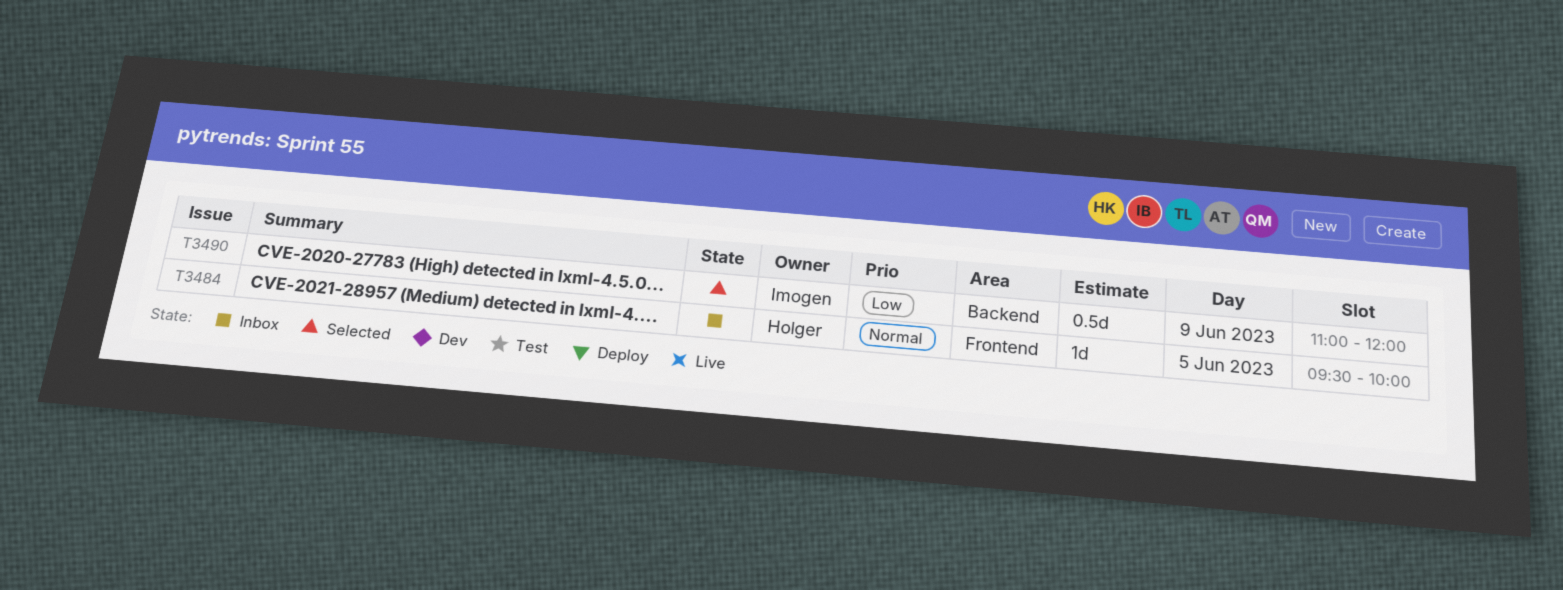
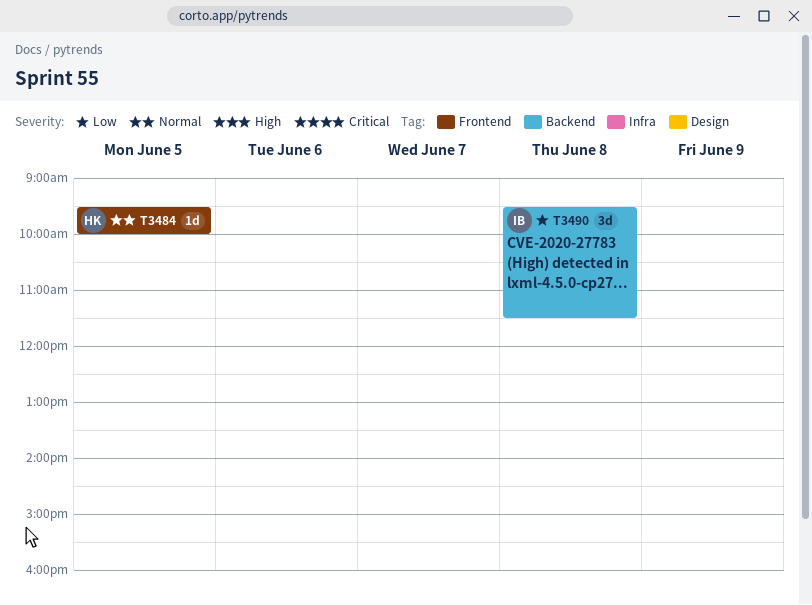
T3490, estimate: 0.5d -> 3d
T3490, day: Jun 9 -> Jun 8
T3490, begins: 11:00 -> 09:30
T3490, ends: 12:00 -> 11:30

